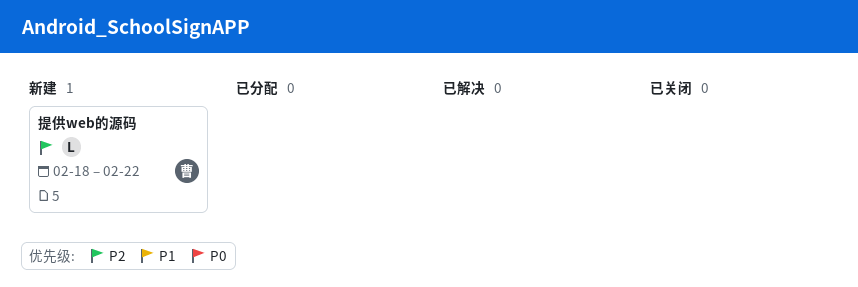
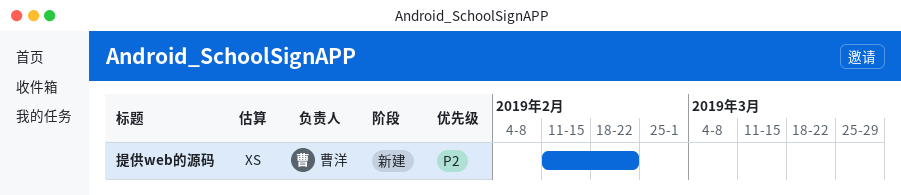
提供web的源码, estimate: L -> XS
提供web的源码, start: Feb 18 -> Feb 11

